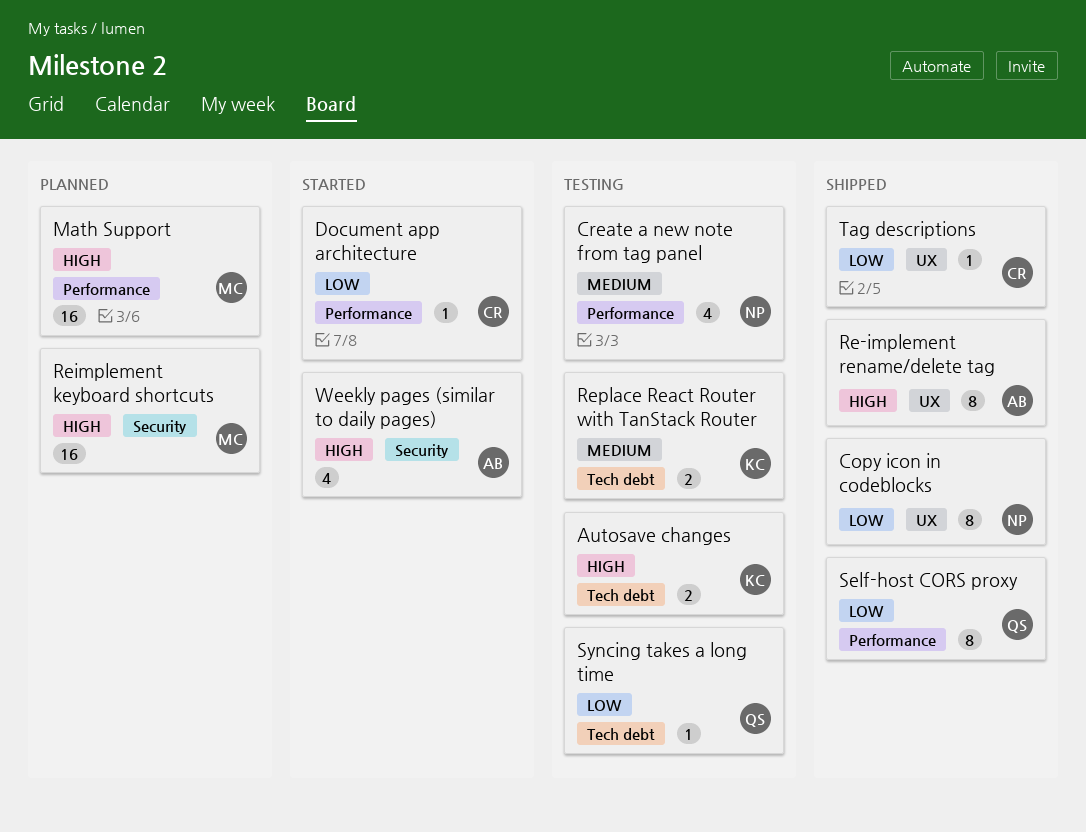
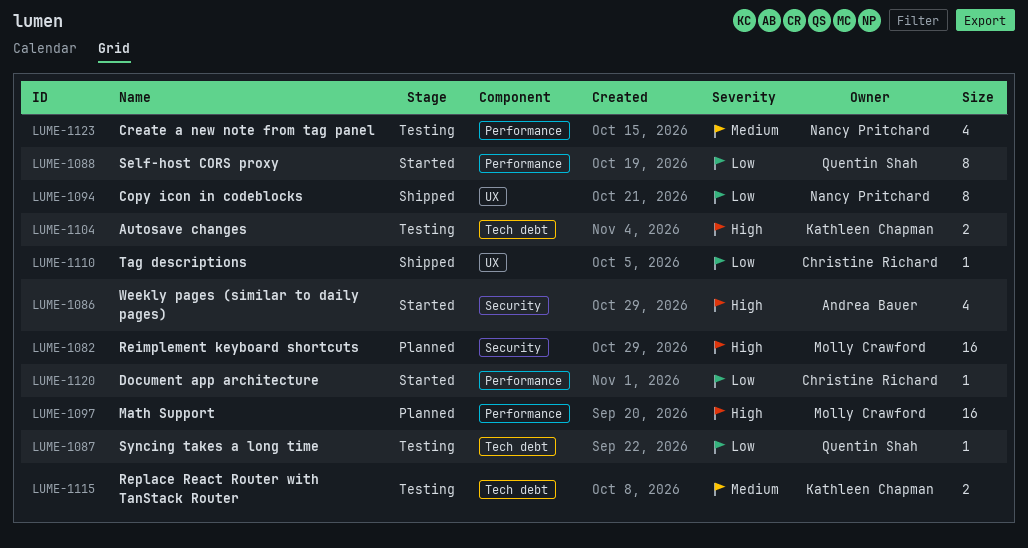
Re-implement rename/delete tag: present -> none
Self-host CORS proxy, status: Shipped -> Started

